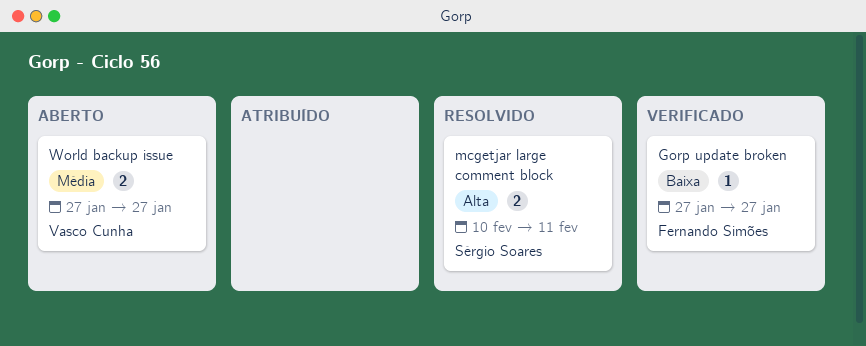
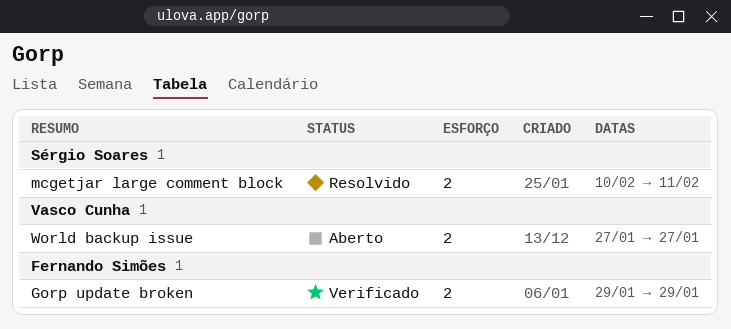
Gorp update broken, estimate: 1 -> 2
Gorp update broken, start: Jan 27 -> Jan 29
Gorp update broken, due: Jan 27 -> Jan 29

